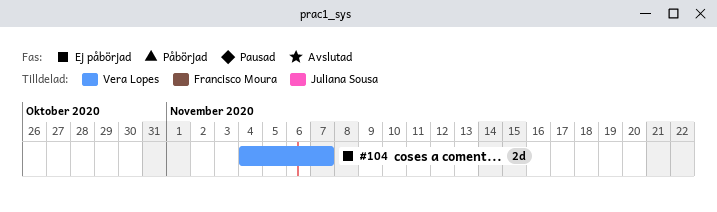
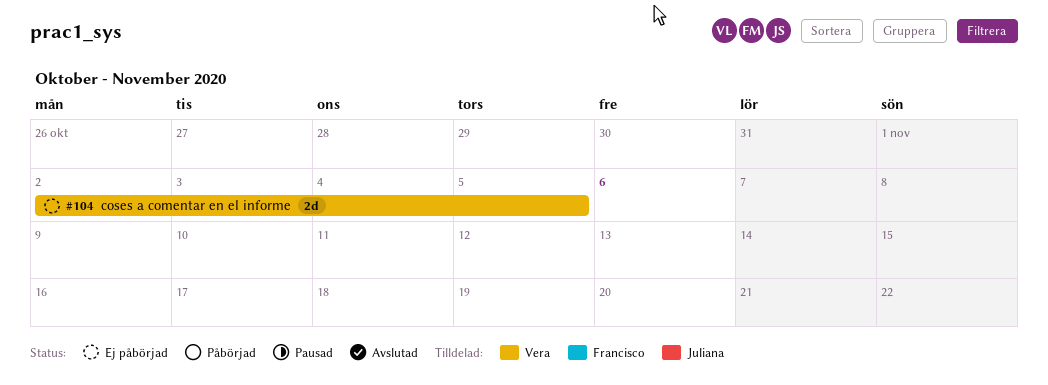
#104, start: Nov 4 -> Nov 2
#104, due: Nov 7 -> Nov 5

